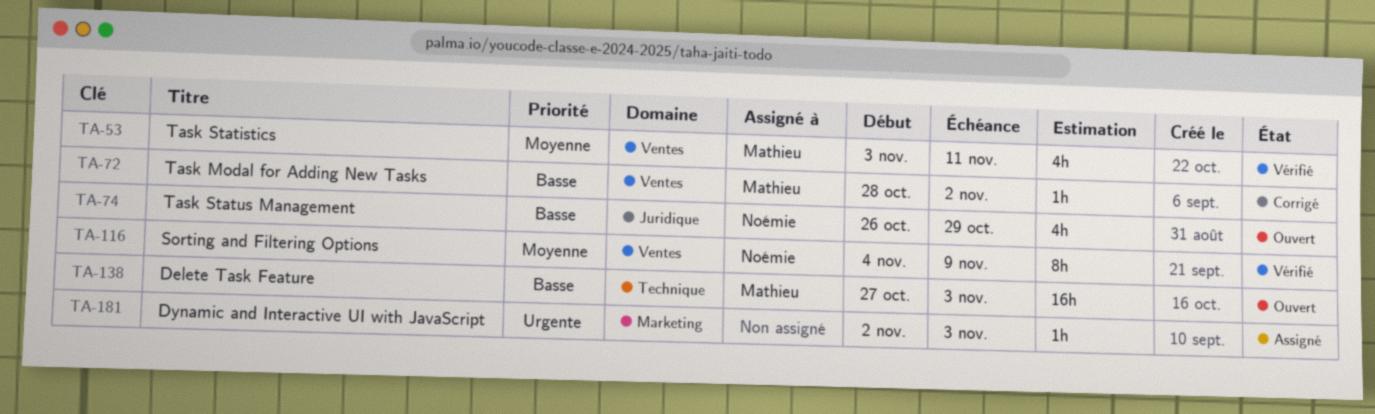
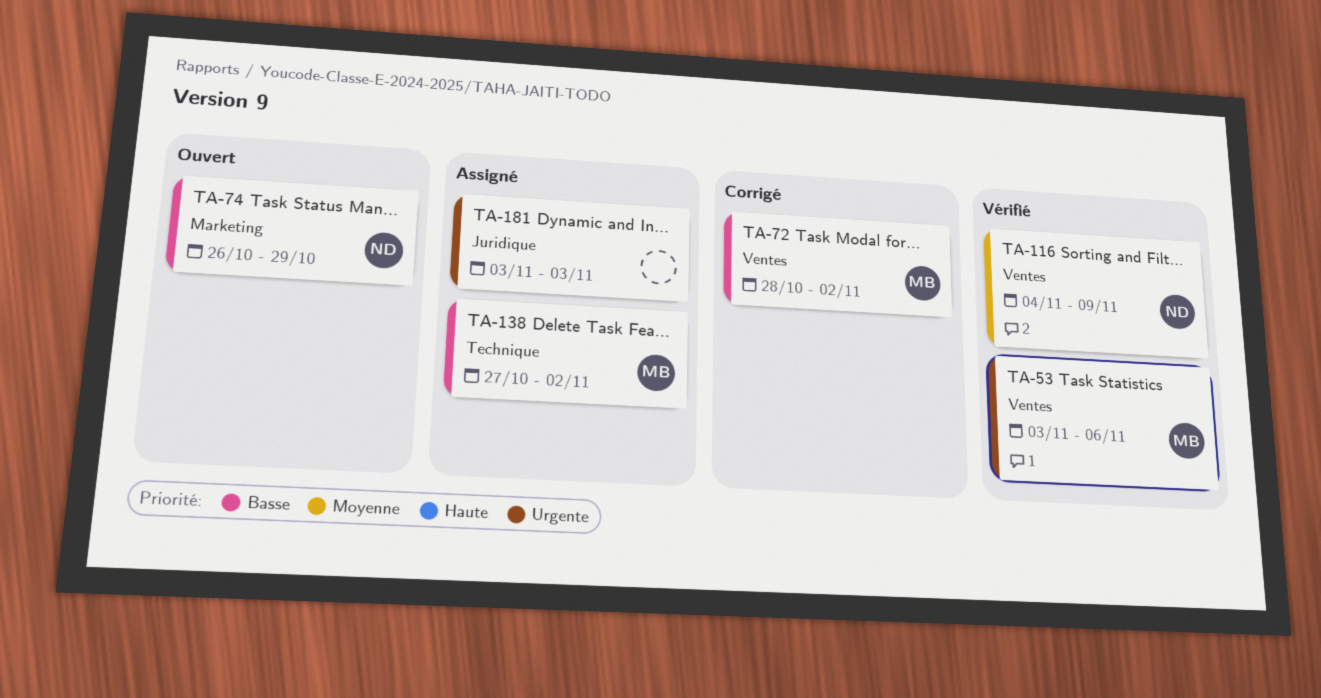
TA-53, priority: Moyenne -> Urgente
TA-53, due: Nov 11 -> Nov 6
TA-74, label: Juridique -> Marketing
TA-138, status: Ouvert -> Assigné
TA-138, due: Nov 3 -> Nov 2
TA-181, label: Marketing -> Juridique
TA-181, start: Nov 2 -> Nov 3

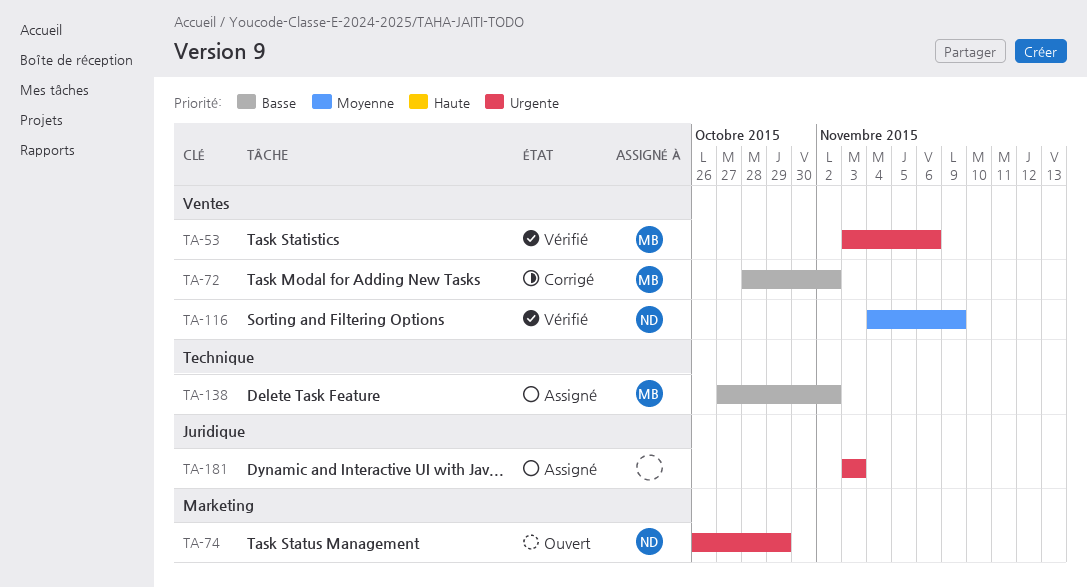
TA-74, priority: Basse -> Urgente

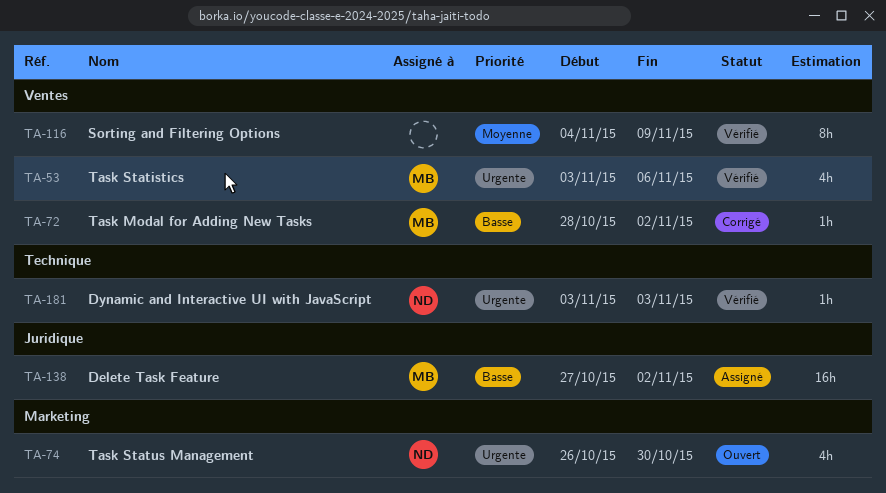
TA-74, due: Oct 29 -> Oct 30
TA-116, owner: ND -> none
TA-138, label: Technique -> Juridique
TA-181, status: Assigné -> Vérifié
TA-181, owner: none -> ND
TA-181, label: Juridique -> Technique

